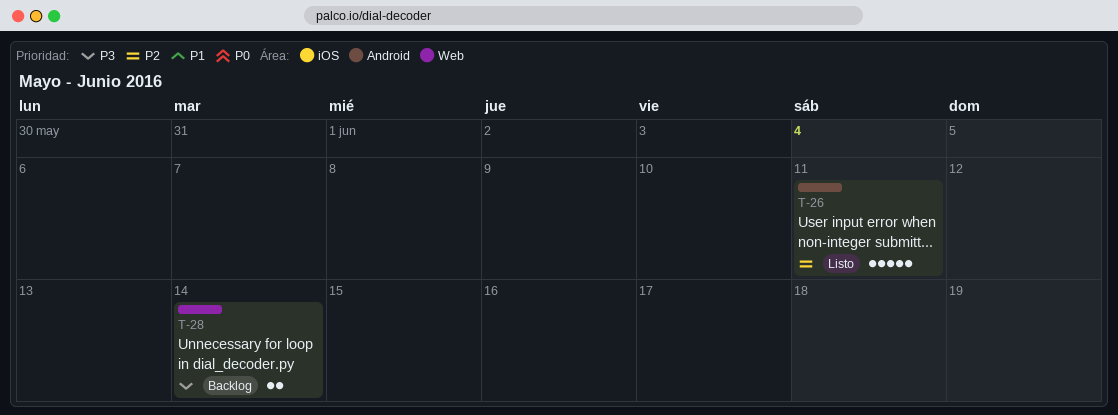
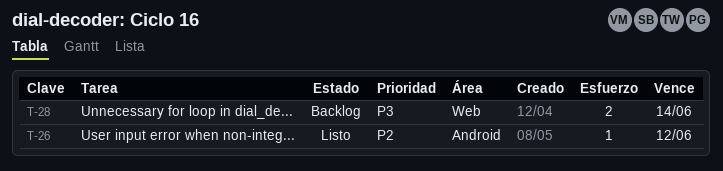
T-26, estimate: 5 -> 1
T-26, due: Jun 11 -> Jun 12

